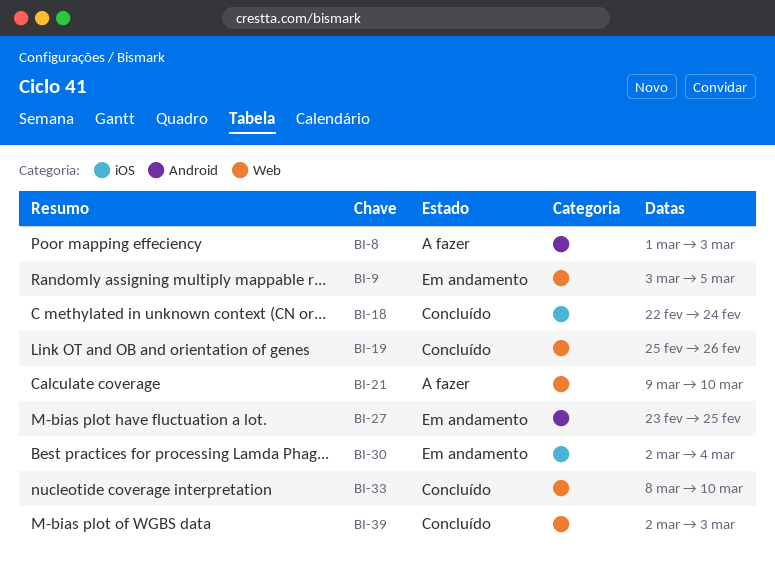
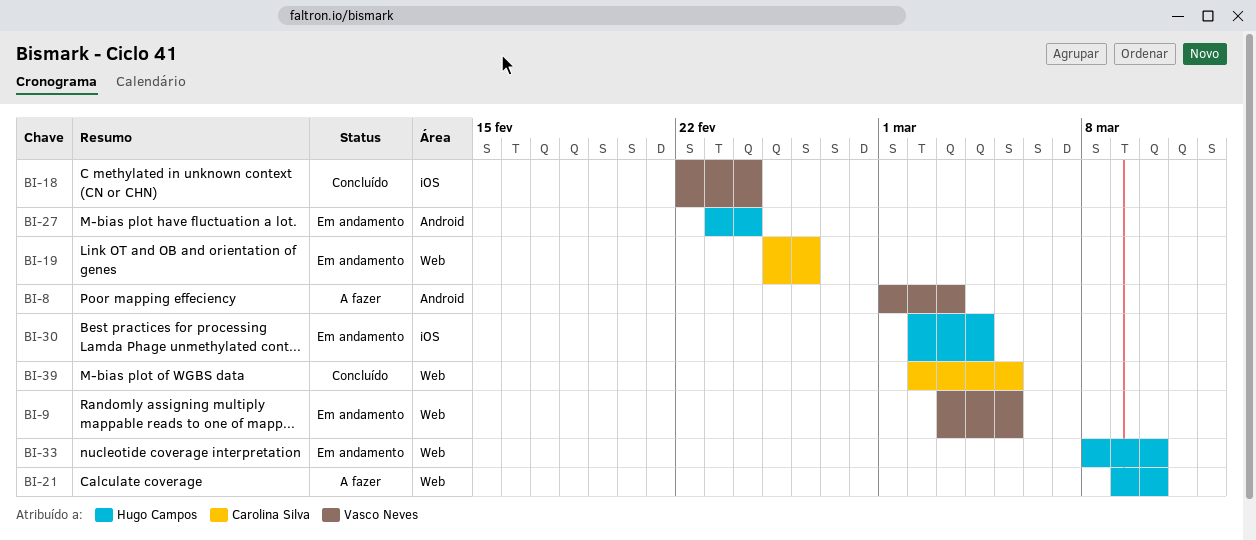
BI-19, status: Concluído -> Em andamento
BI-27, due: Feb 25 -> Feb 24
BI-33, status: Concluído -> Em andamento
BI-39, due: Mar 3 -> Mar 5

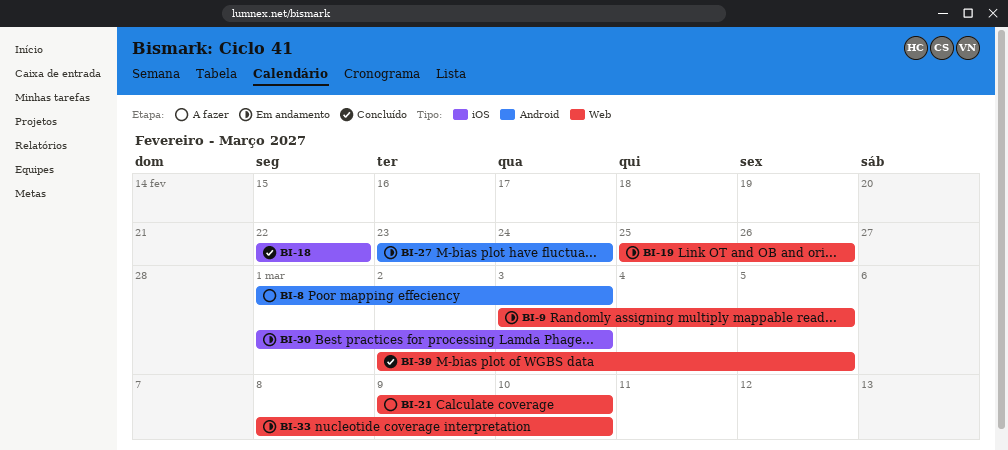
BI-18, due: Feb 24 -> Feb 22
BI-30, start: Mar 2 -> Mar 1
BI-30, due: Mar 4 -> Mar 3

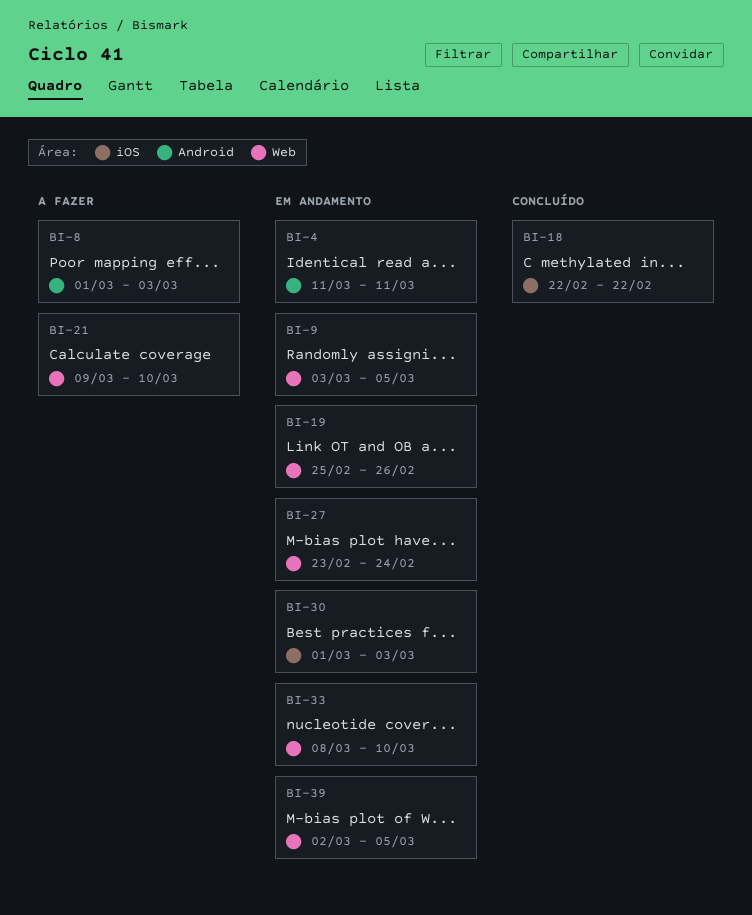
BI-4: none -> present
BI-27, label: Android -> Web
BI-39, status: Concluído -> Em andamento

